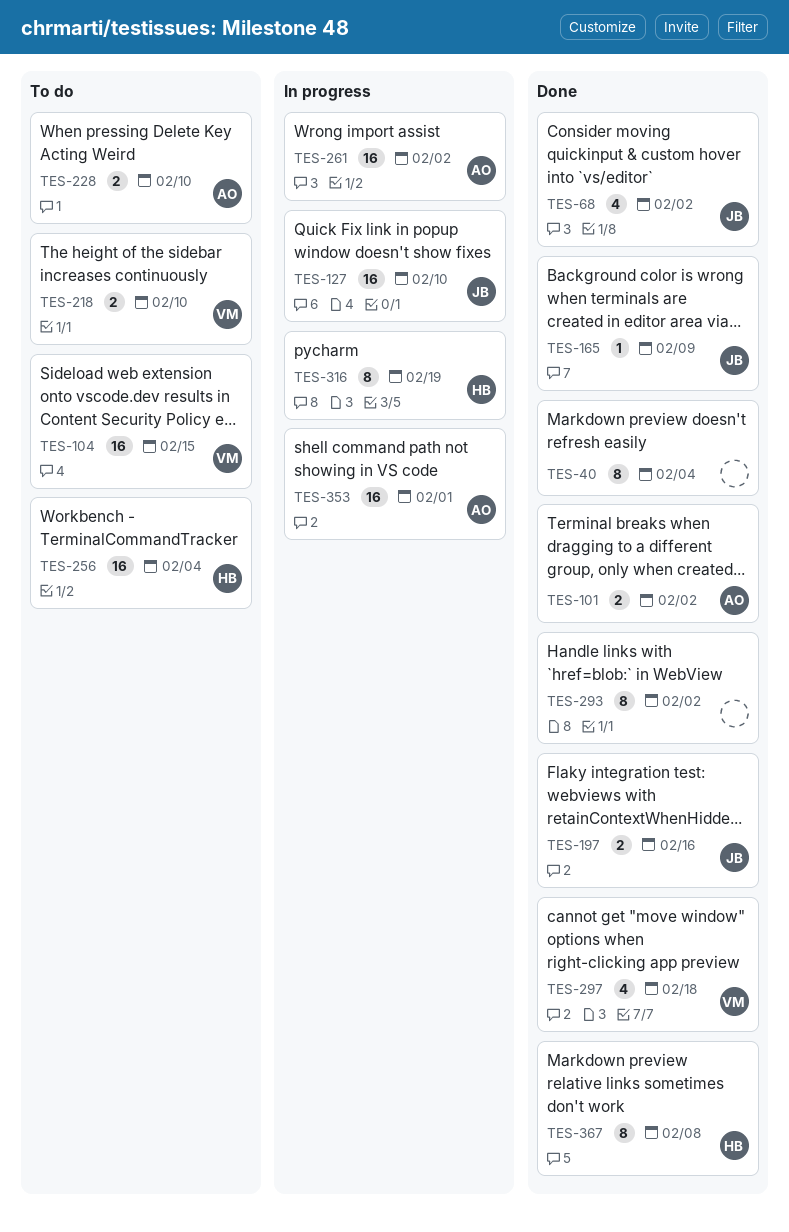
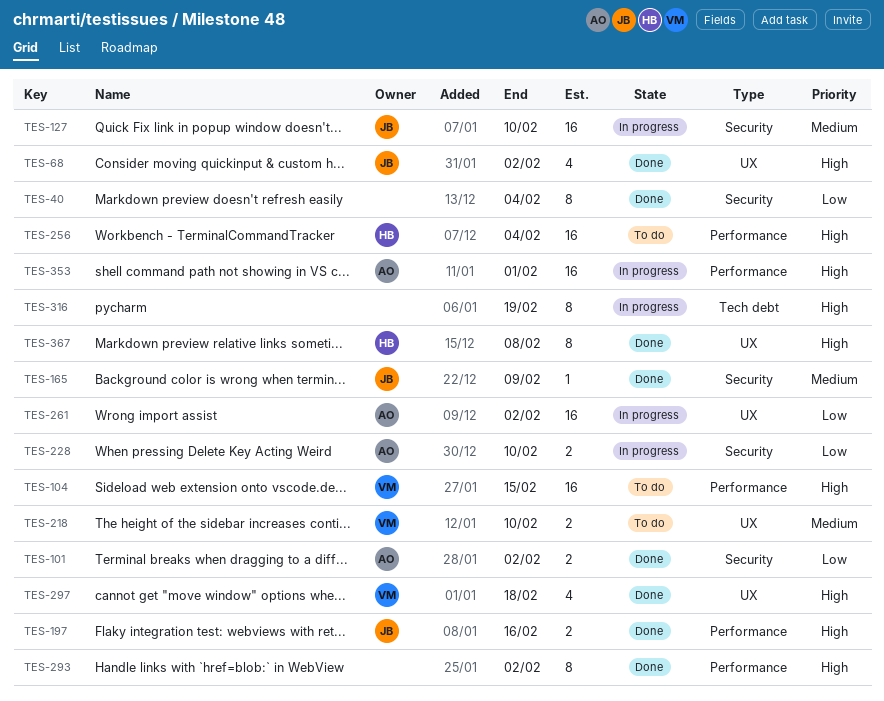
TES-228, status: To do -> In progress
TES-316, owner: HB -> none

